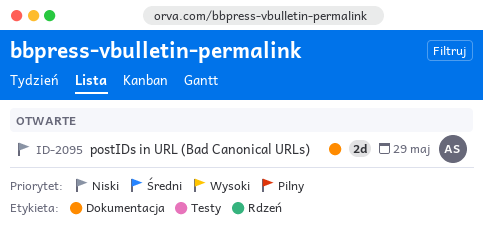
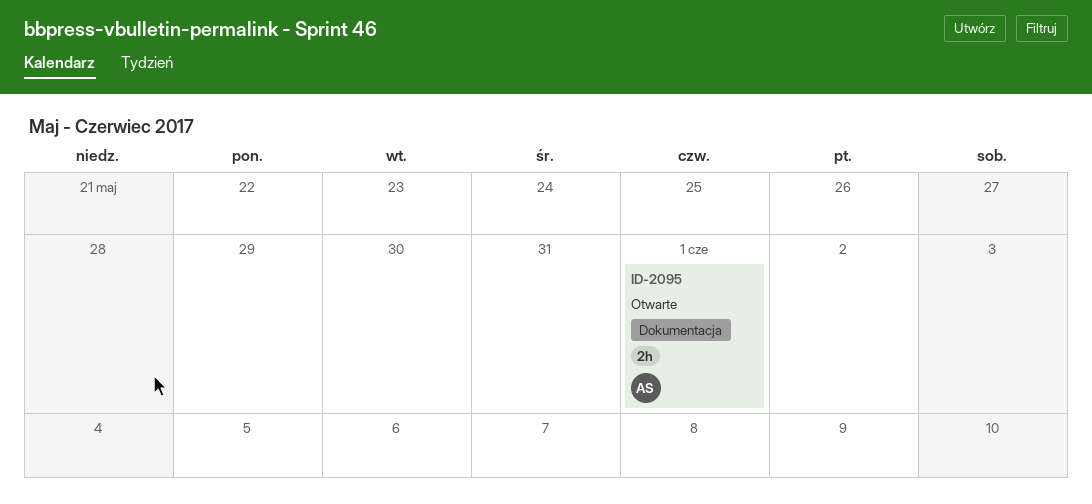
ID-2095, estimate: 2d -> 2h
ID-2095, due: May 29 -> Jun 1

